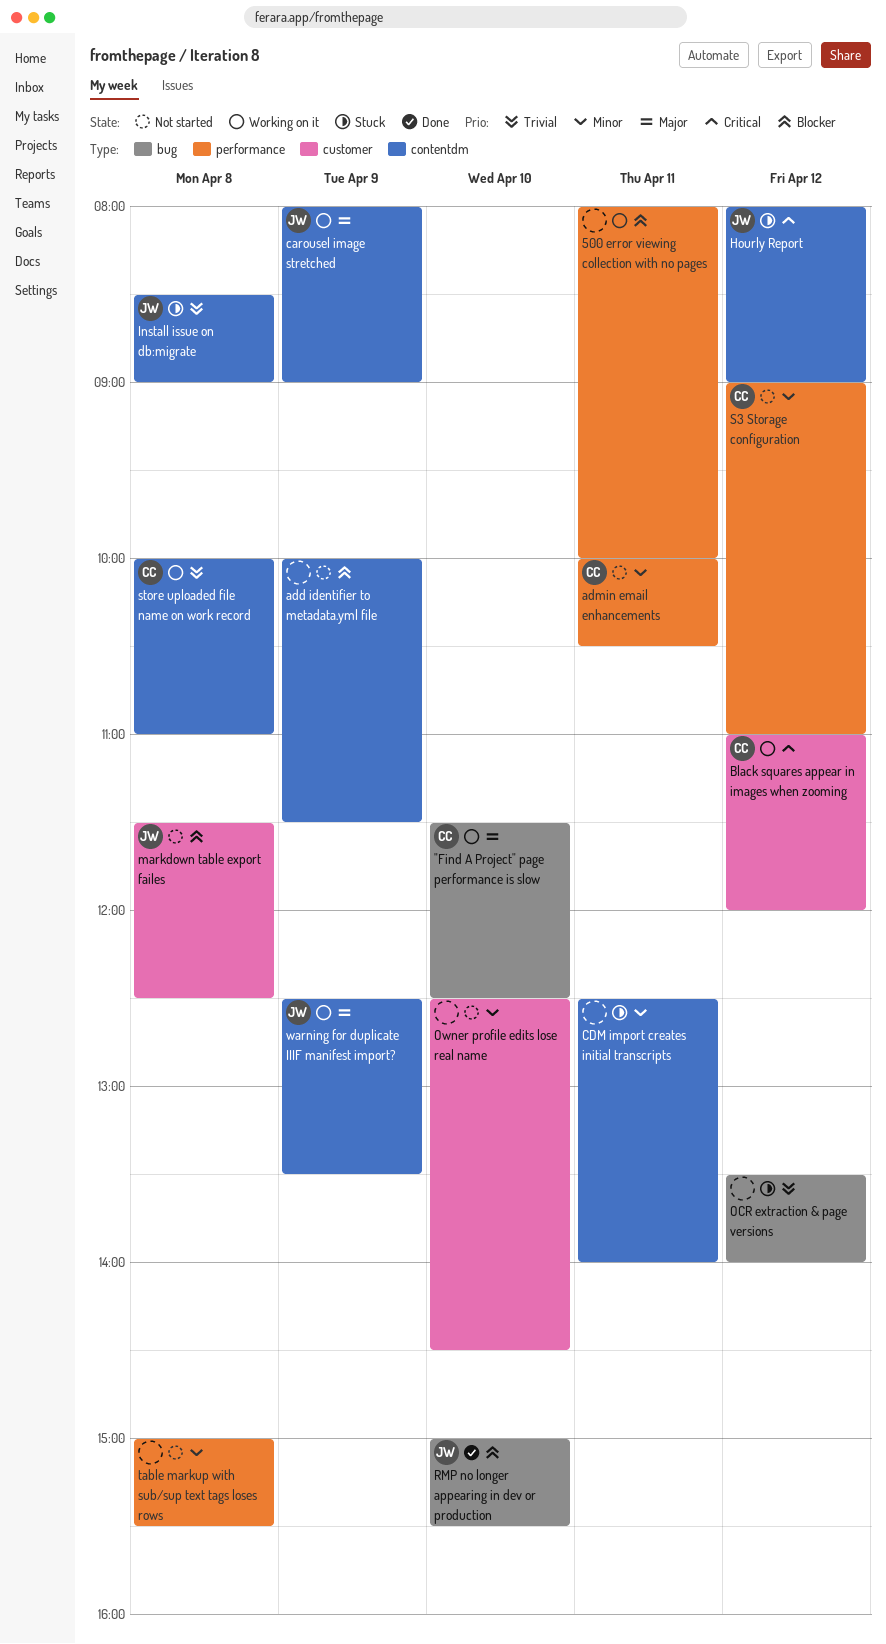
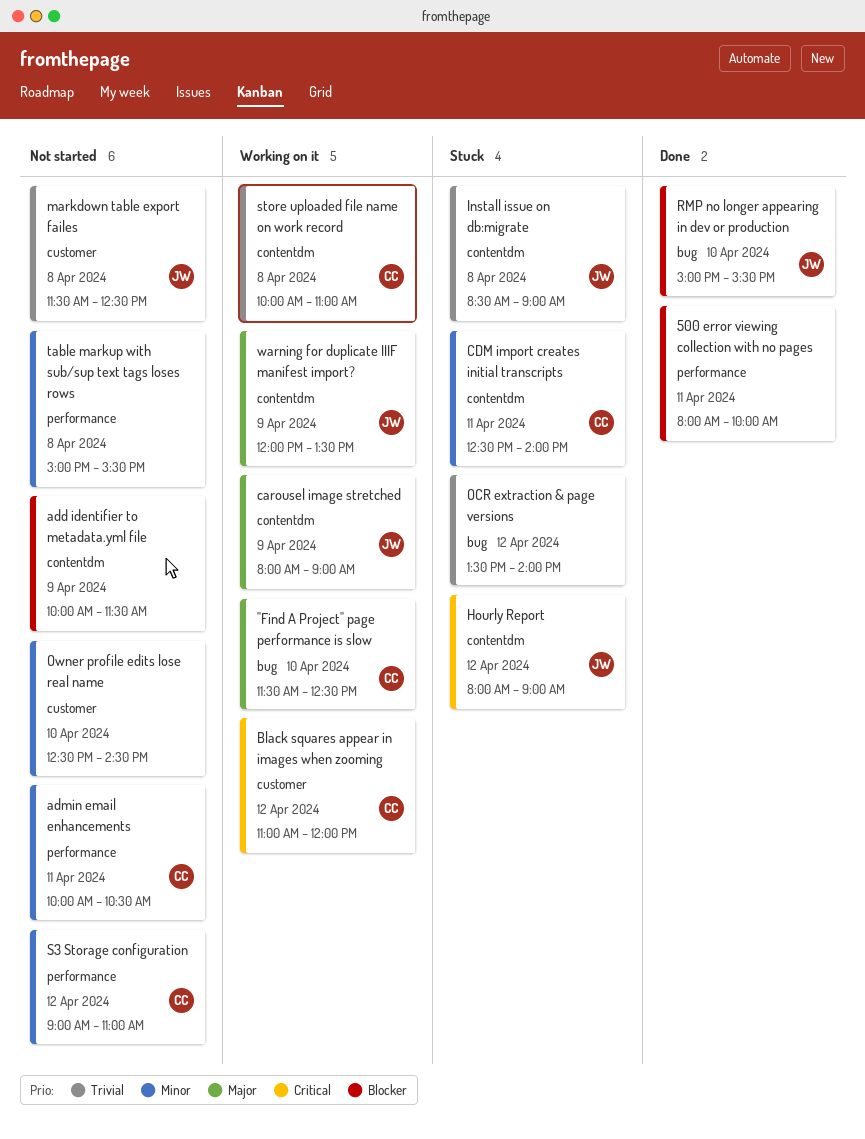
500 error viewing collection with no pages, status: Working on it -> Done
CDM import creates initial transcripts, owner: none -> CC
markdown table export failes, priority: Blocker -> Trivial
warning for duplicate IIIF manifest import?, begins: 12:30 -> 12:00

